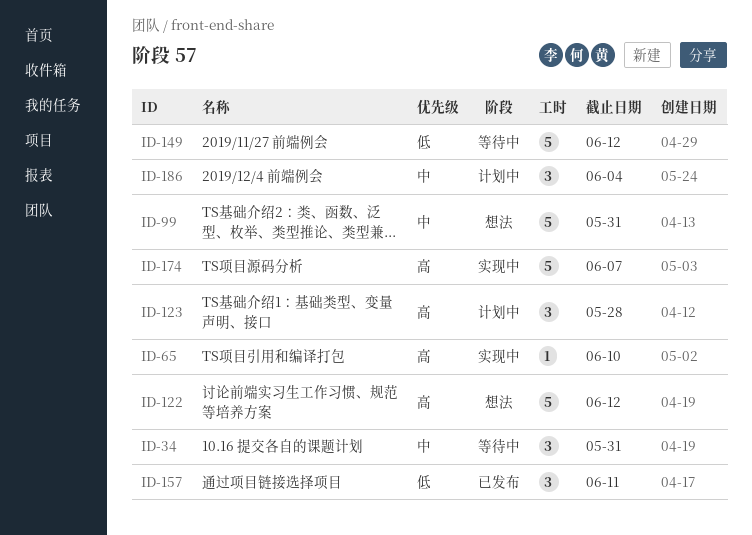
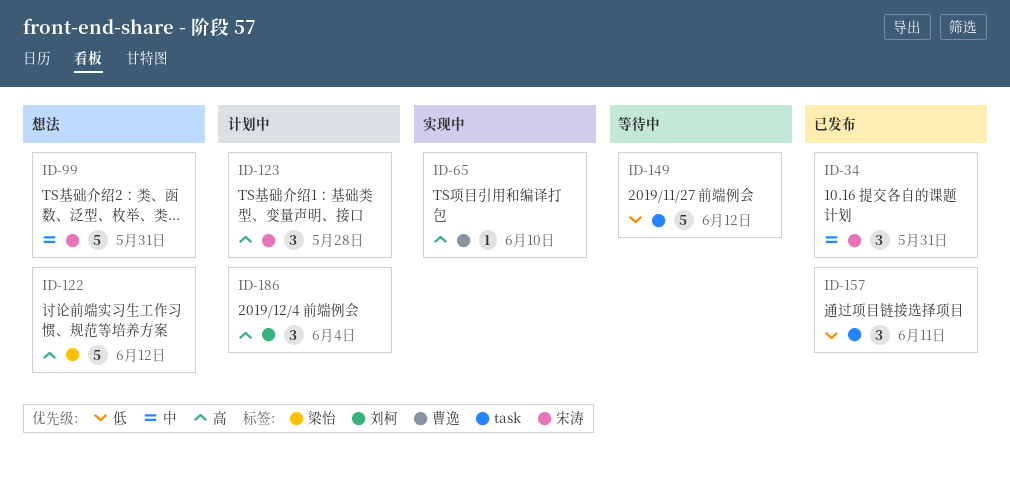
ID-34, status: 等待中 -> 已发布
ID-174: present -> none
ID-186, priority: 中 -> 高

